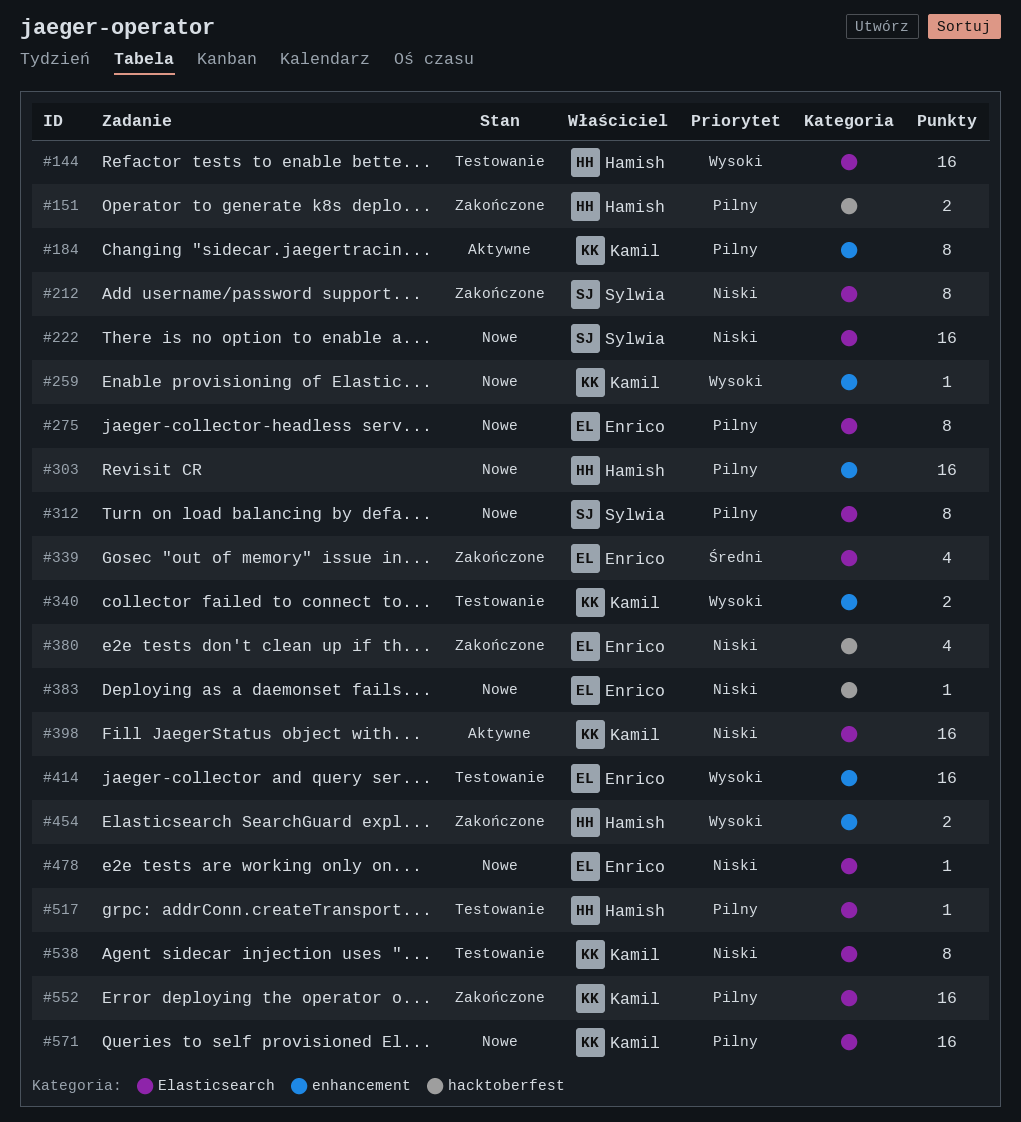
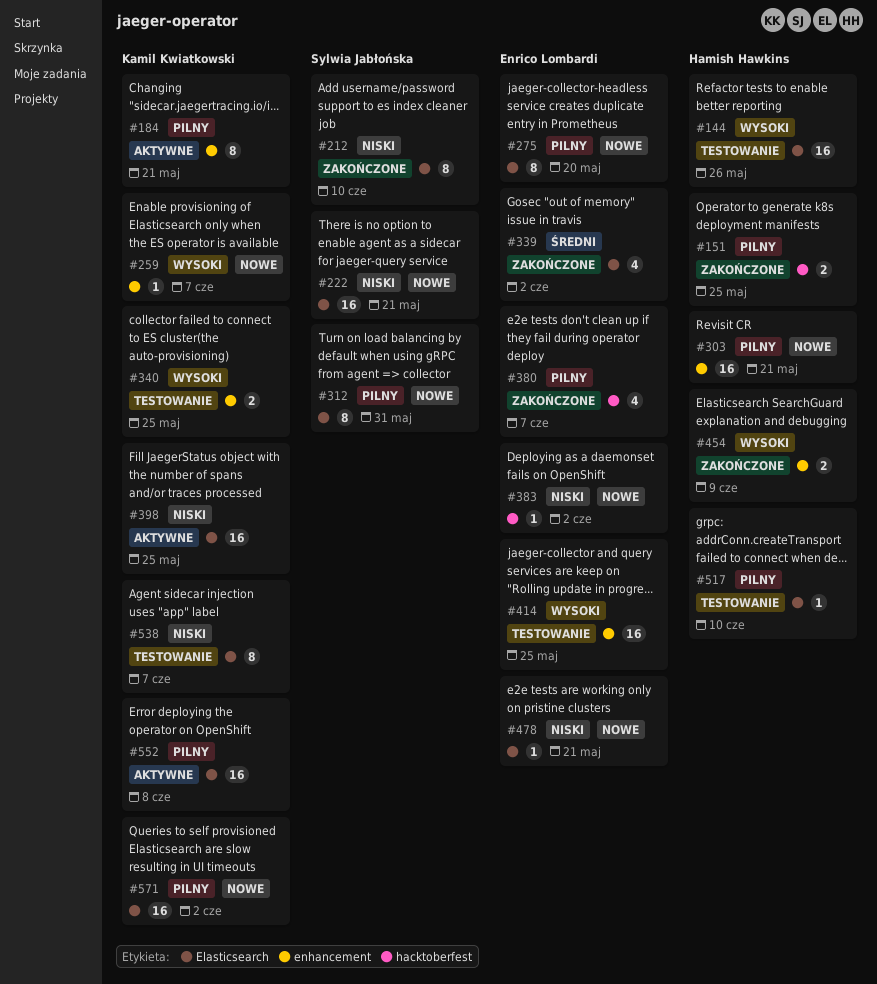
#380, priority: Niski -> Pilny
#552, status: Zakończone -> Aktywne

